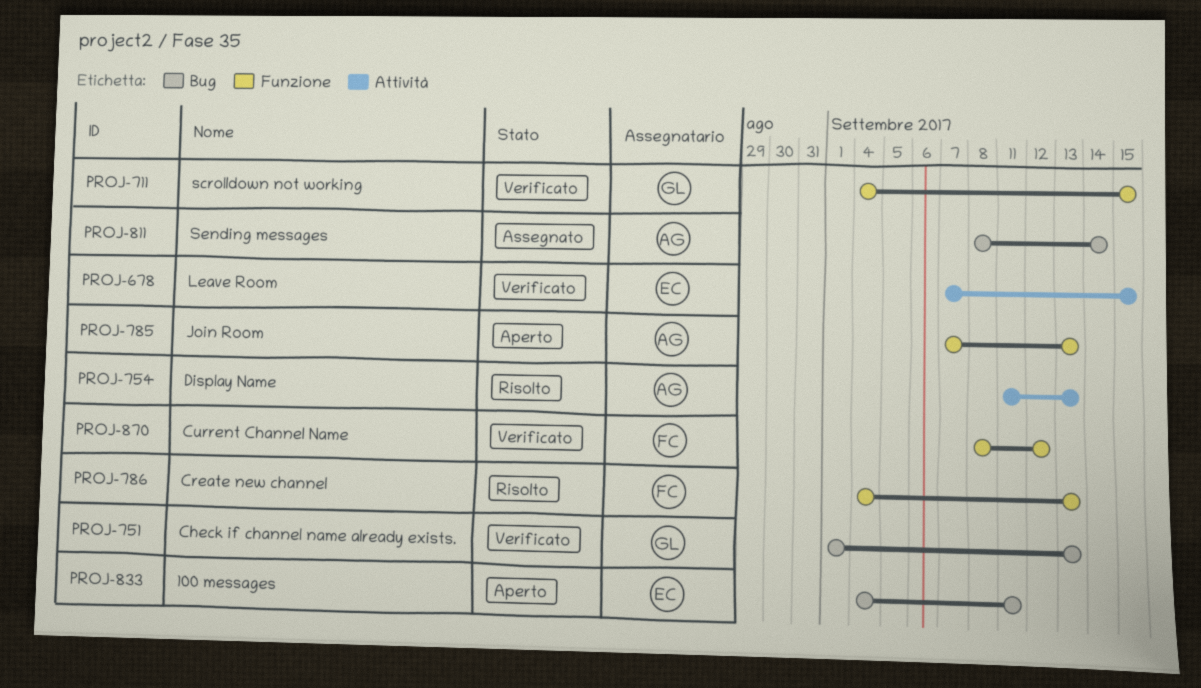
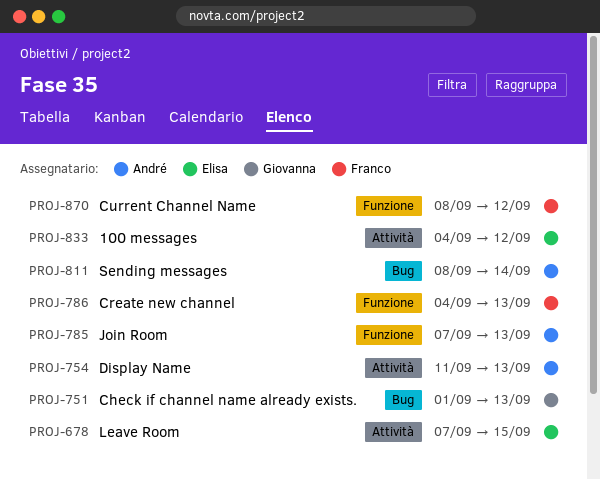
PROJ-711: present -> none
PROJ-833, label: Bug -> Attività
PROJ-833, due: Sep 11 -> Sep 12

